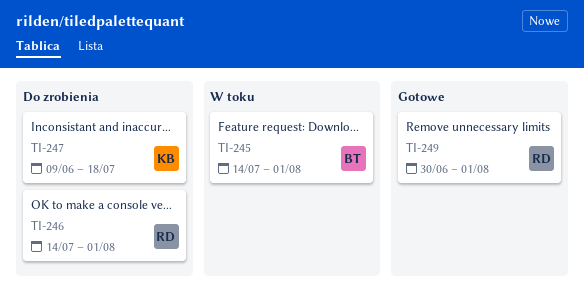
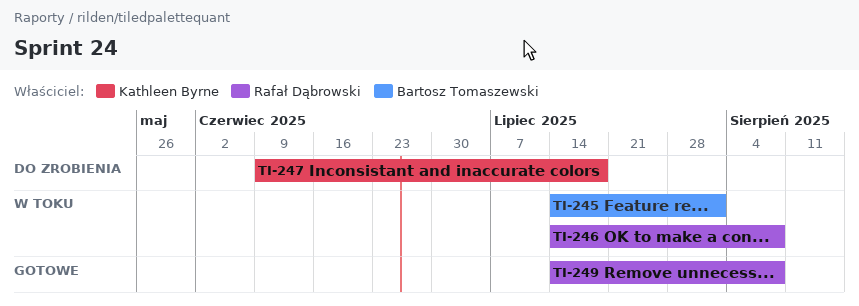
TI-246, status: Do zrobienia -> W toku
TI-246, due: Aug 1 -> Aug 8
TI-249, start: Jun 30 -> Jul 14
TI-249, due: Aug 1 -> Aug 8

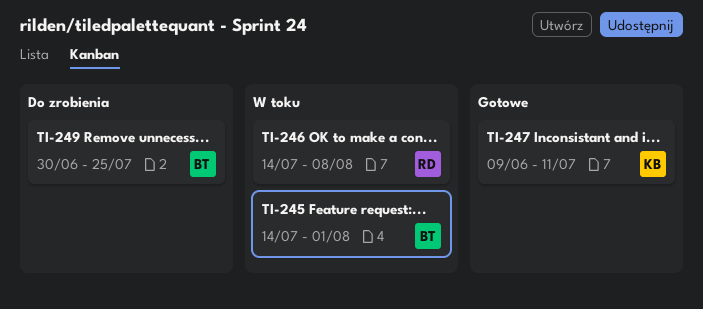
TI-247, status: Do zrobienia -> Gotowe
TI-247, due: Jul 18 -> Jul 11
TI-249, status: Gotowe -> Do zrobienia
TI-249, owner: Rafał Dąbrowski -> Bartosz Tomaszewski
TI-249, start: Jul 14 -> Jun 30
TI-249, due: Aug 8 -> Jul 25

